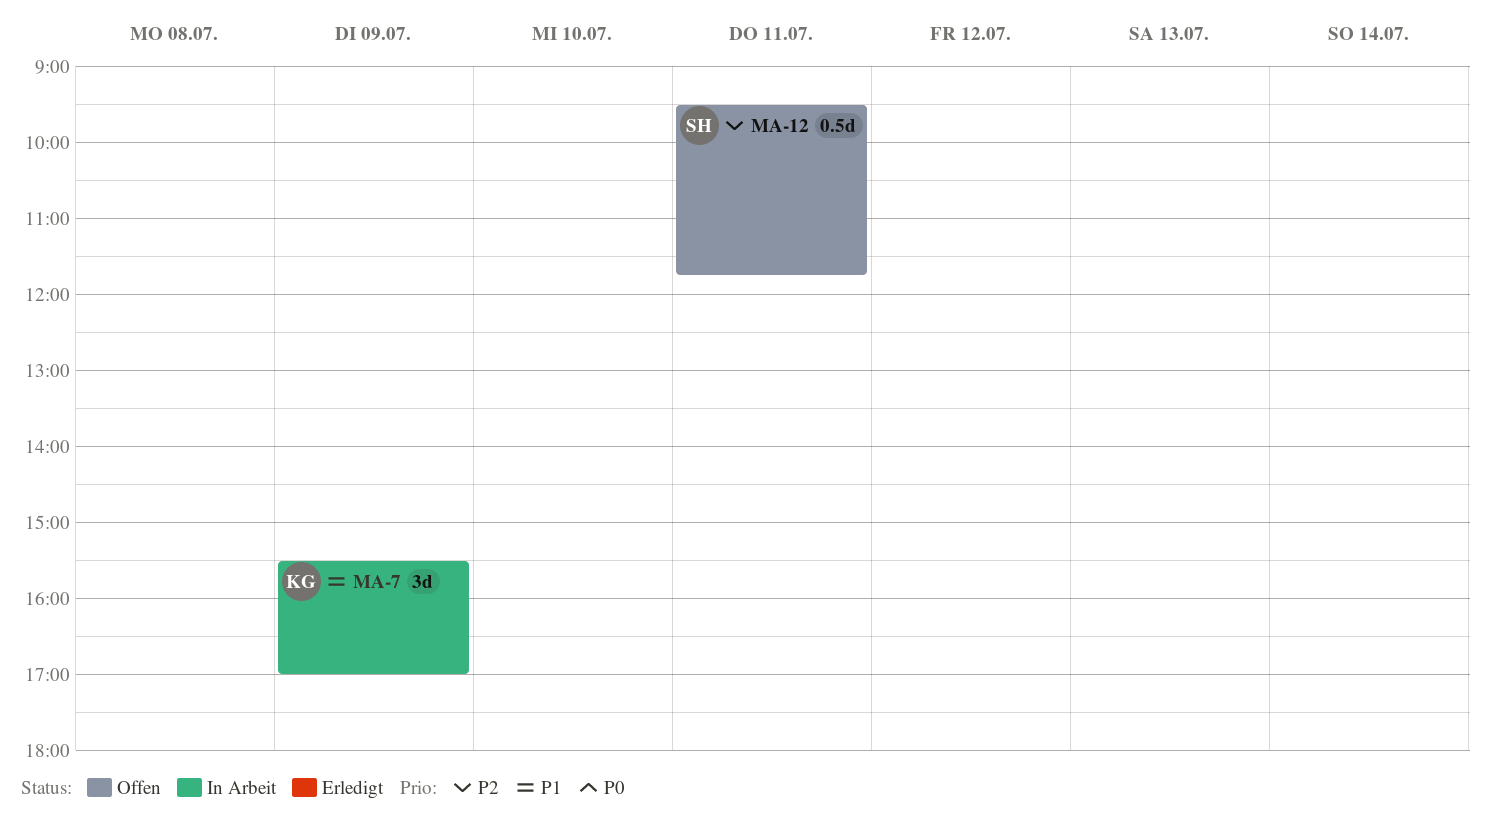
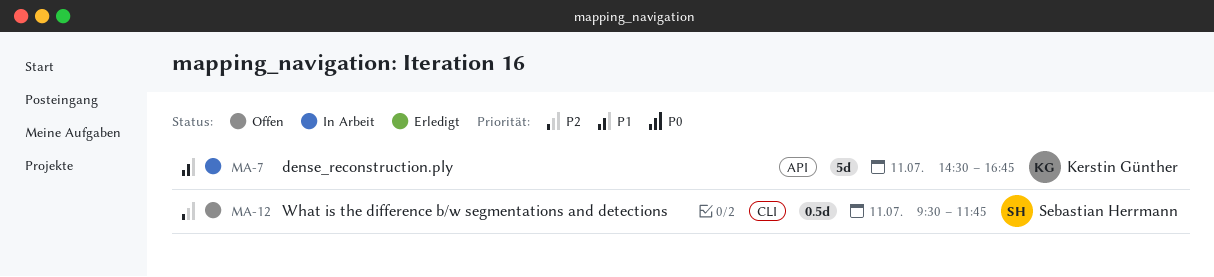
MA-7, estimate: 3d -> 5d
MA-7, day: Jul 9 -> Jul 11
MA-7, begins: 15:30 -> 14:30
MA-7, ends: 17:00 -> 16:45

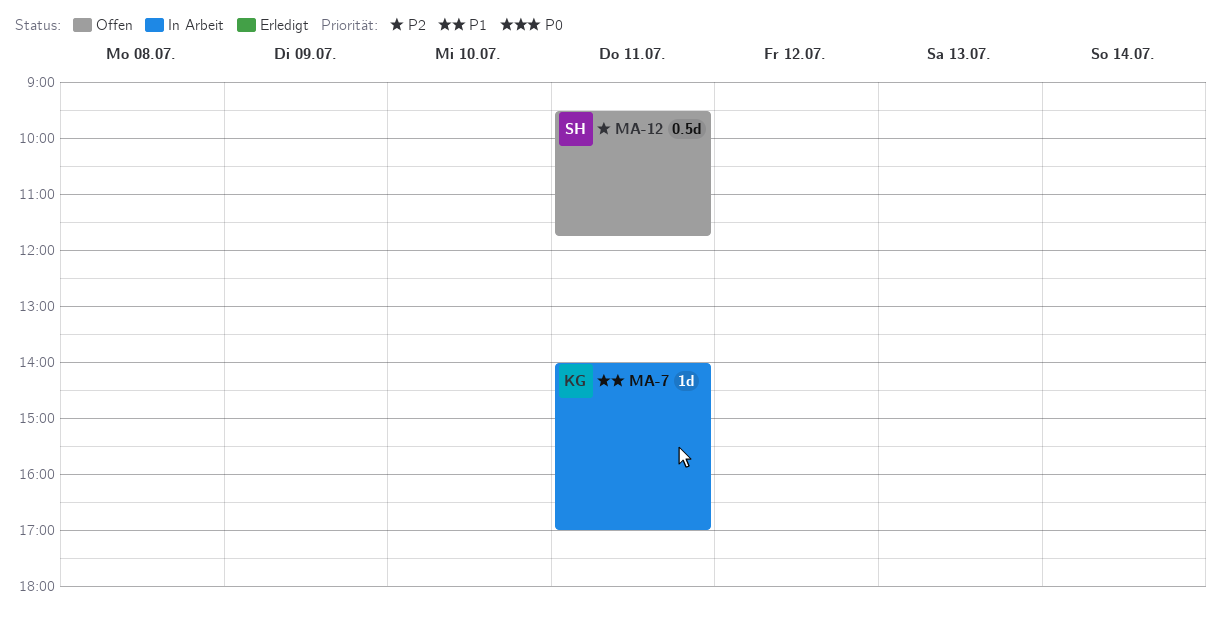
MA-7, estimate: 5d -> 1d
MA-7, begins: 14:30 -> 14:00
MA-7, ends: 16:45 -> 17:00

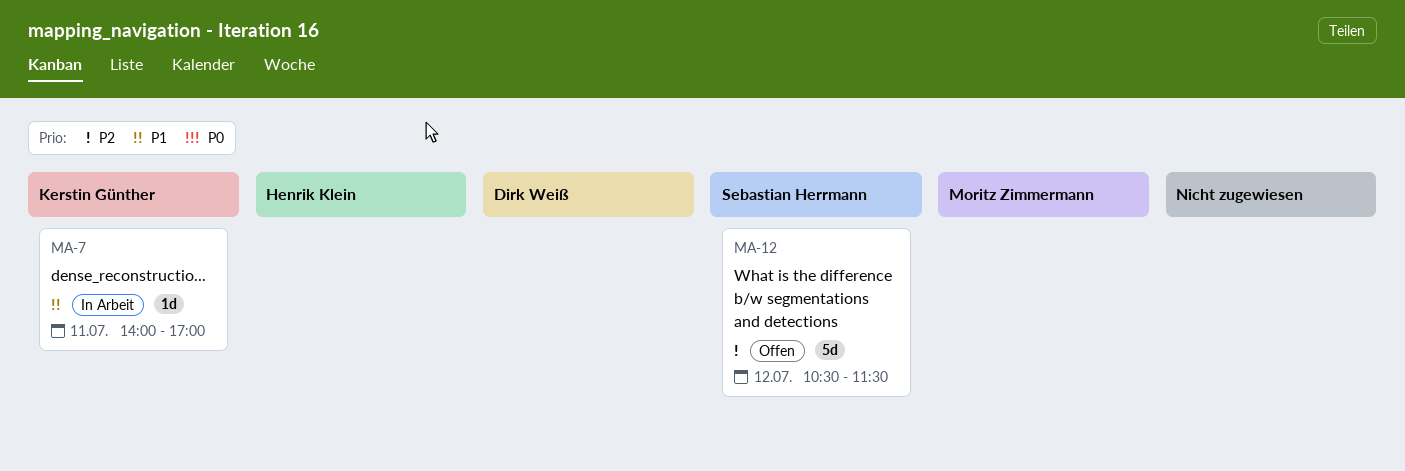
MA-12, estimate: 0.5d -> 5d
MA-12, day: Jul 11 -> Jul 12
MA-12, begins: 09:30 -> 10:30
MA-12, ends: 11:45 -> 11:30

